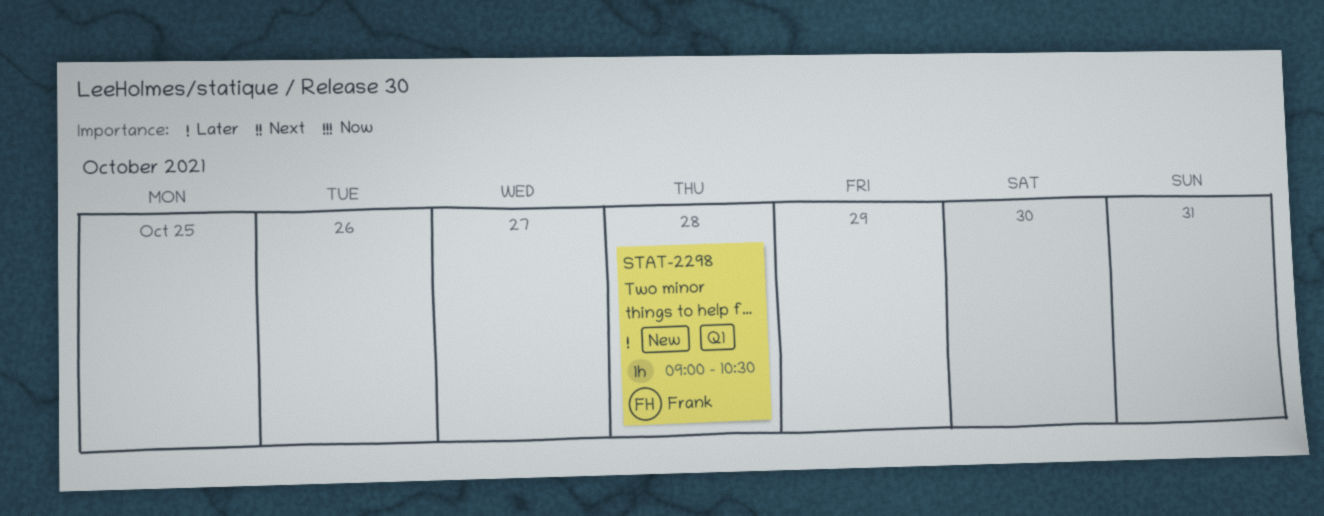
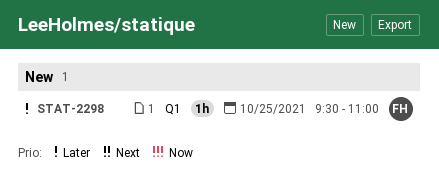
STAT-2298, day: Oct 28 -> Oct 25
STAT-2298, begins: 09:00 -> 09:30
STAT-2298, ends: 10:30 -> 11:00

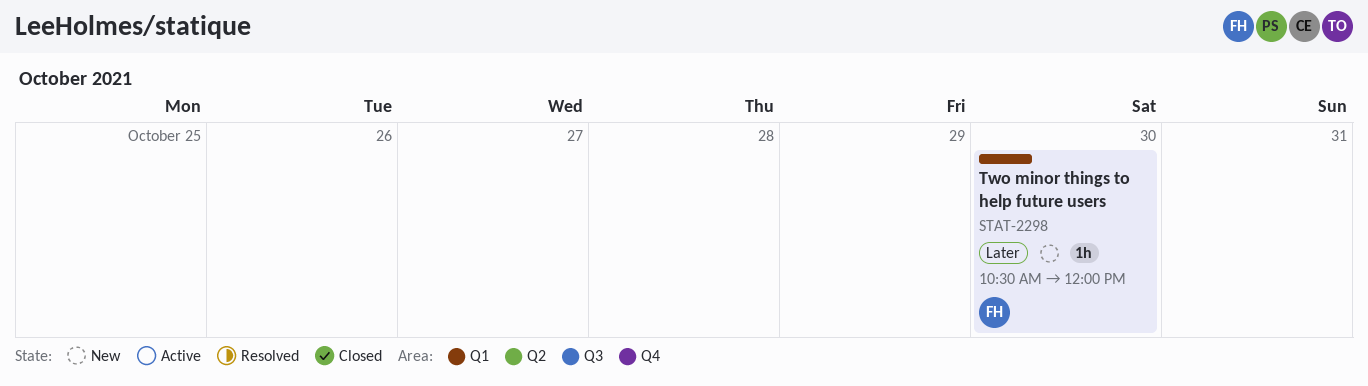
STAT-2298, day: Oct 25 -> Oct 30
STAT-2298, begins: 09:30 -> 10:30
STAT-2298, ends: 11:00 -> 12:00

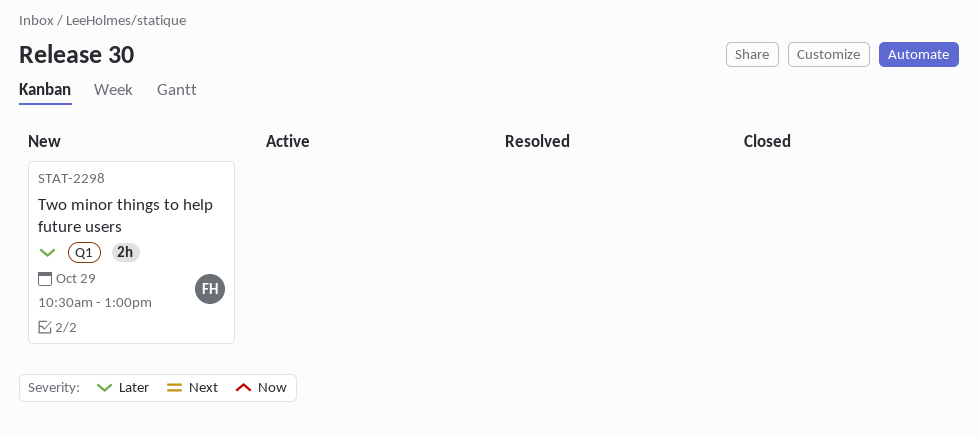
STAT-2298, estimate: 1h -> 2h
STAT-2298, day: Oct 30 -> Oct 29
STAT-2298, ends: 12:00 -> 13:00

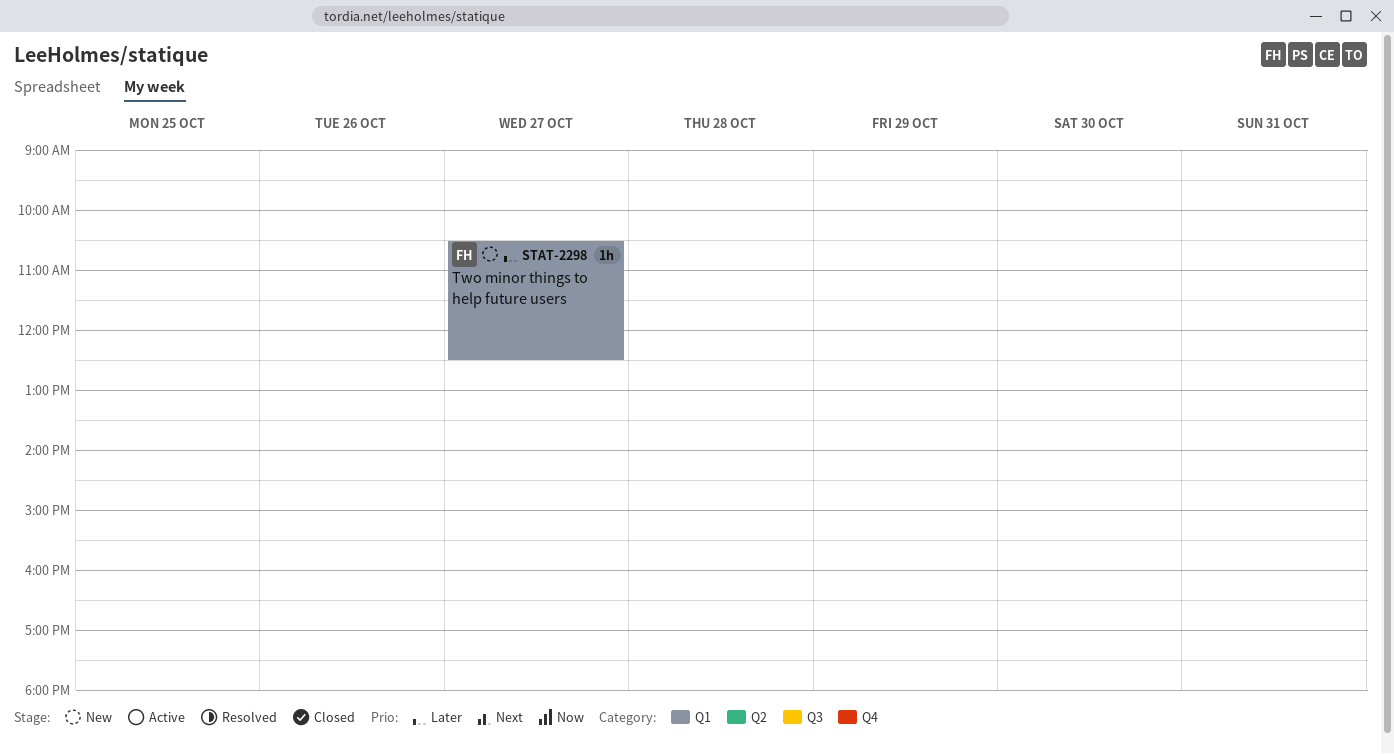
STAT-2298, estimate: 2h -> 1h
STAT-2298, day: Oct 29 -> Oct 27
STAT-2298, ends: 13:00 -> 12:30

